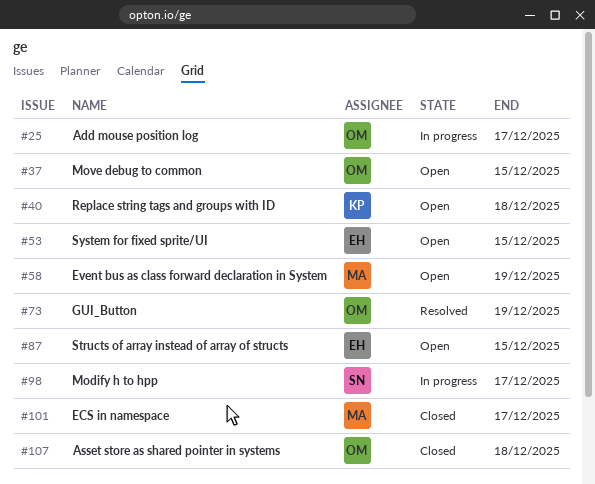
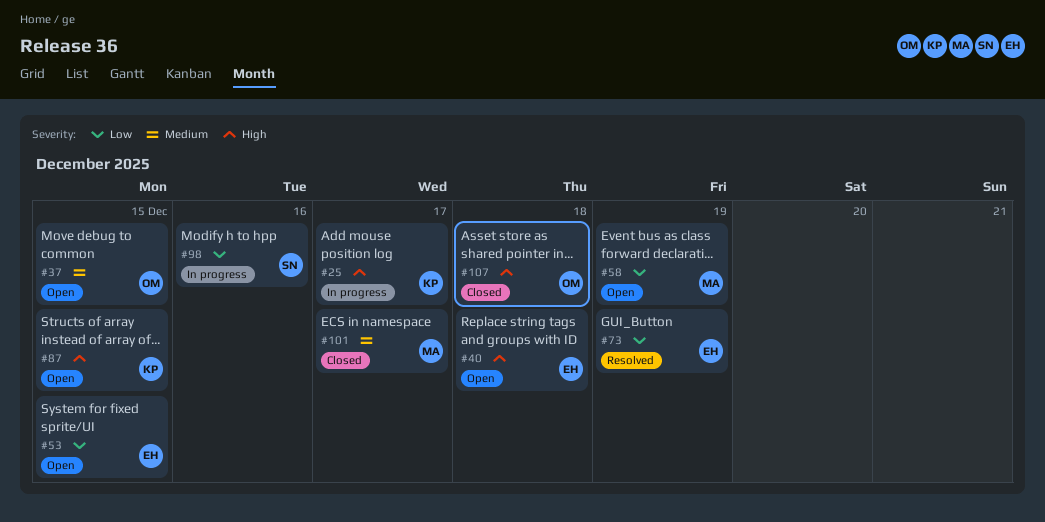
#25, owner: OM -> KP
#40, owner: KP -> EH
#73, owner: OM -> EH
#87, owner: EH -> KP
#98, due: Dec 17 -> Dec 16

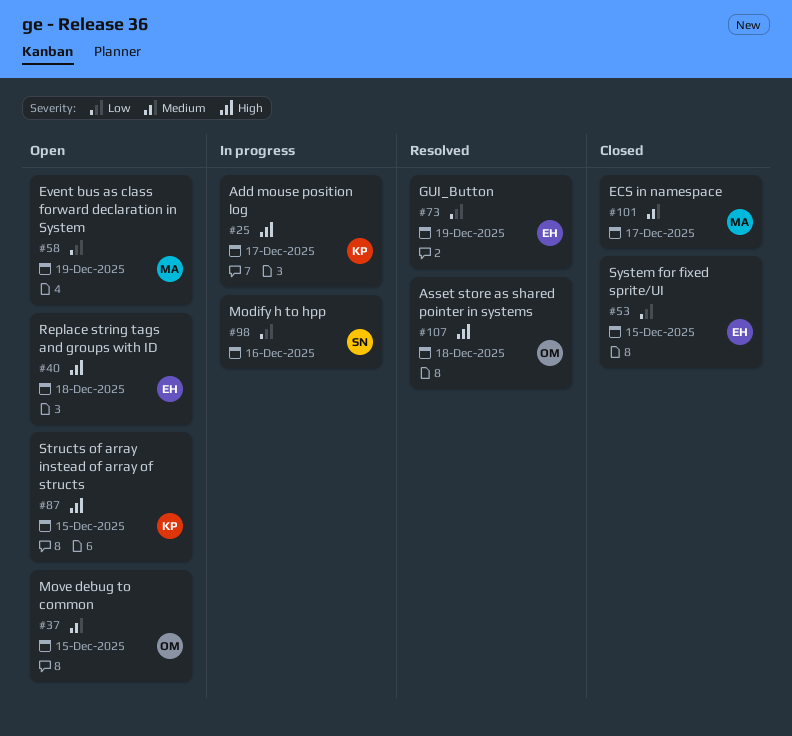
#53, status: Open -> Closed
#107, status: Closed -> Resolved

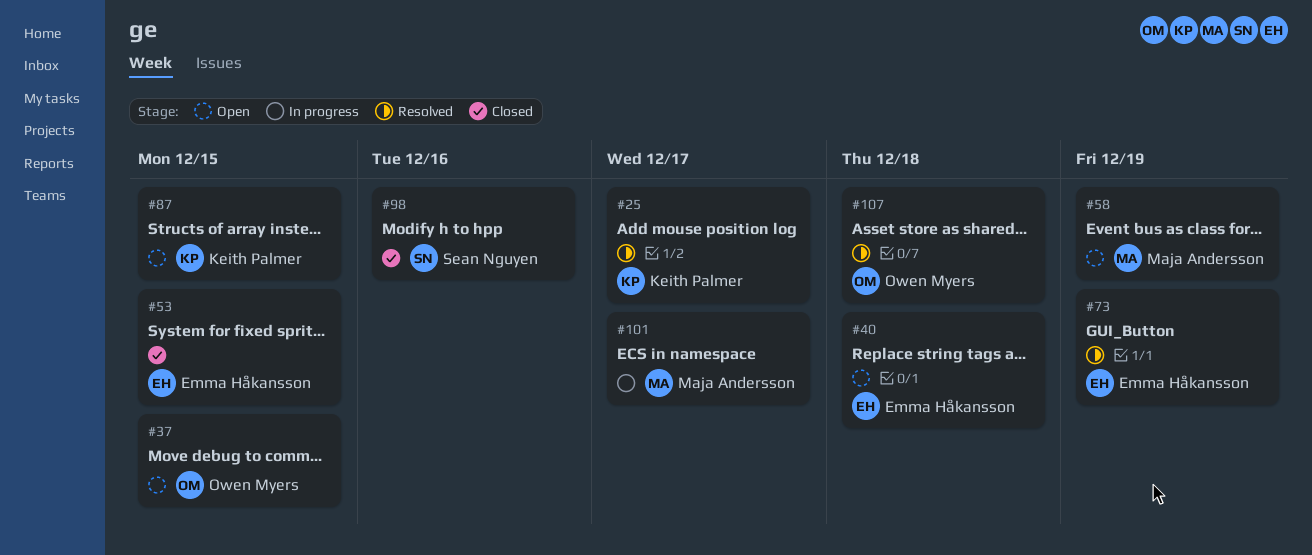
#25, status: In progress -> Resolved
#98, status: In progress -> Closed
#101, status: Closed -> In progress

